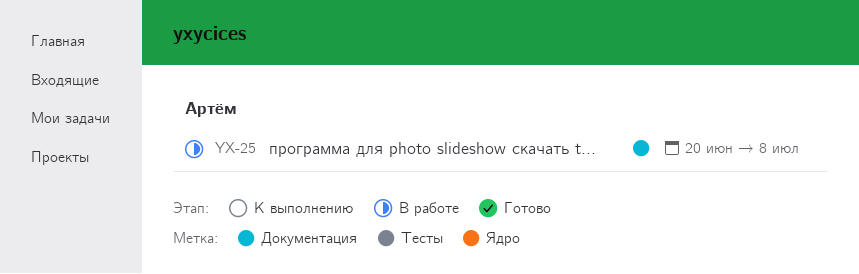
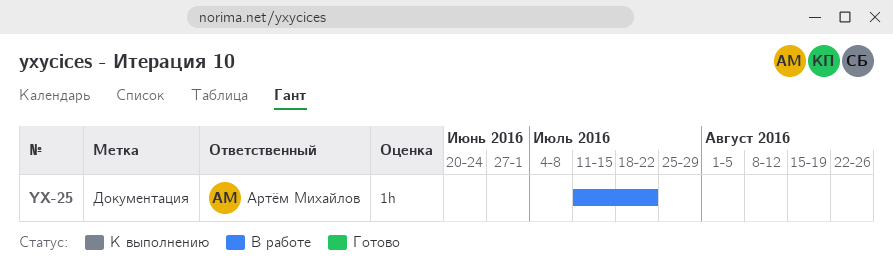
YX-25, start: Jun 20 -> Jul 11
YX-25, due: Jul 8 -> Jul 22

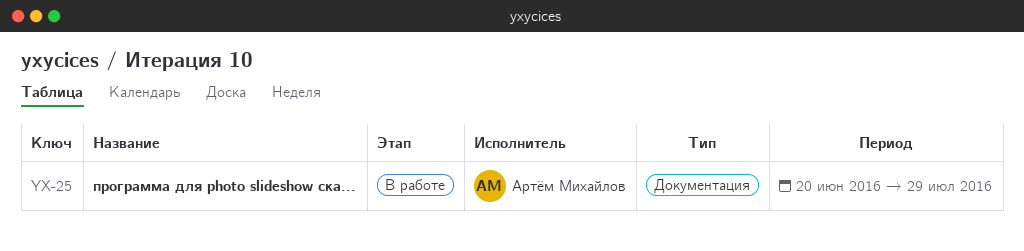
YX-25, start: Jul 11 -> Jun 20
YX-25, due: Jul 22 -> Jul 29

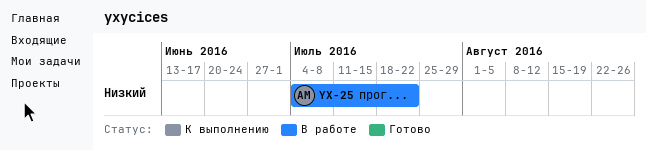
YX-25, start: Jun 20 -> Jul 4
YX-25, due: Jul 29 -> Jul 22

